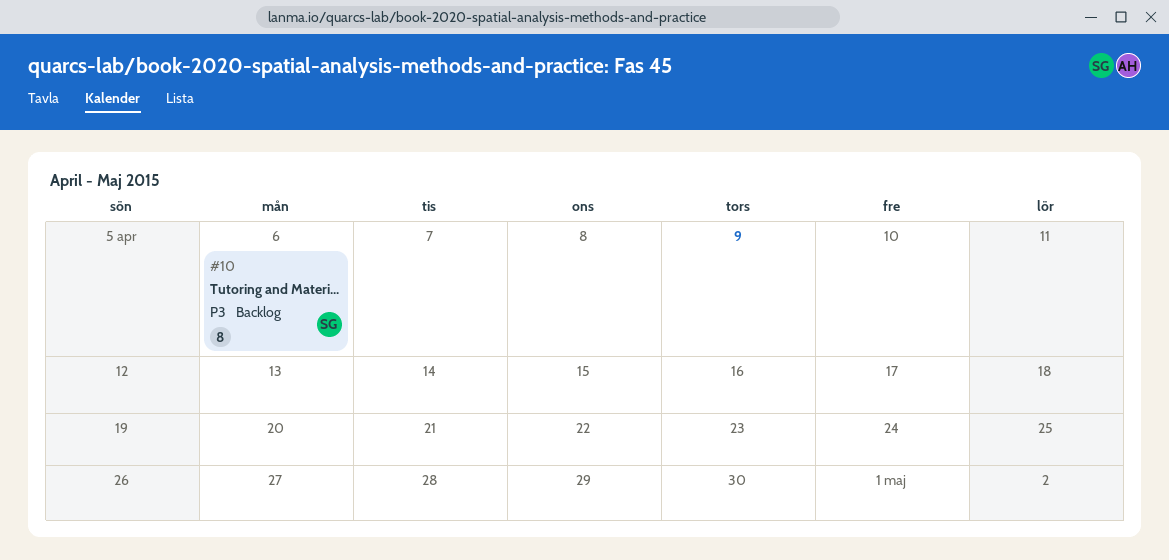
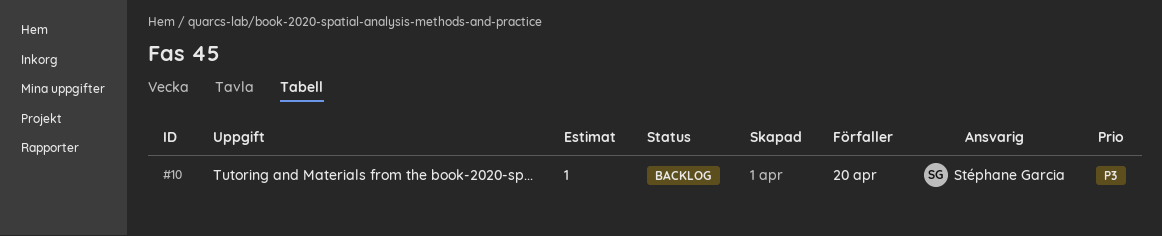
#10, estimate: 8 -> 1
#10, due: Apr 6 -> Apr 20

